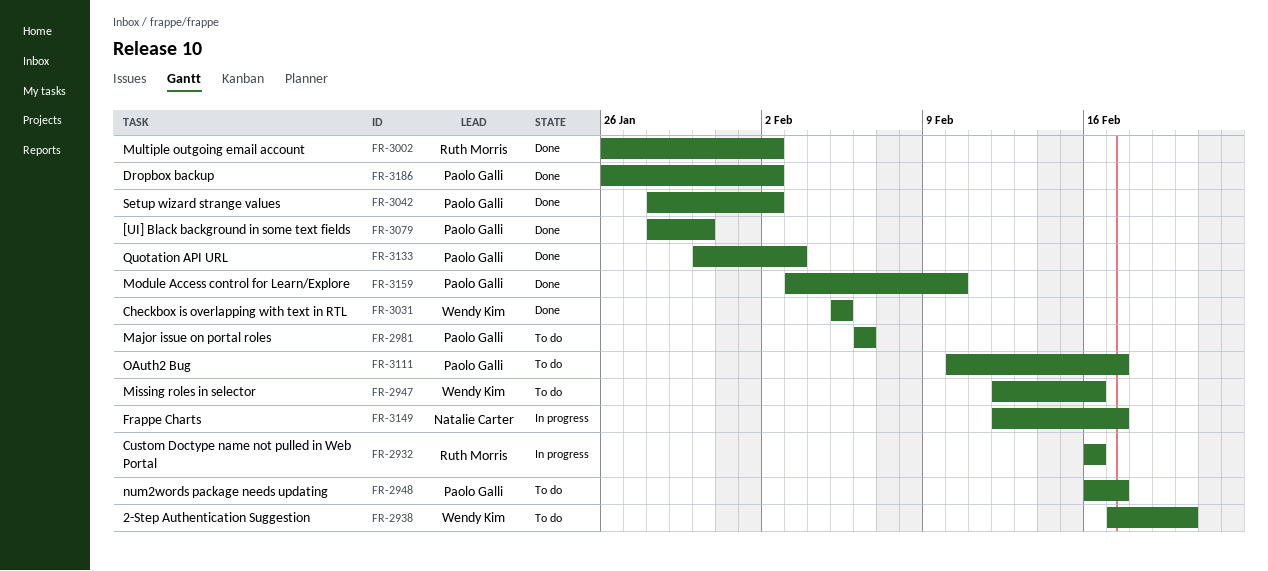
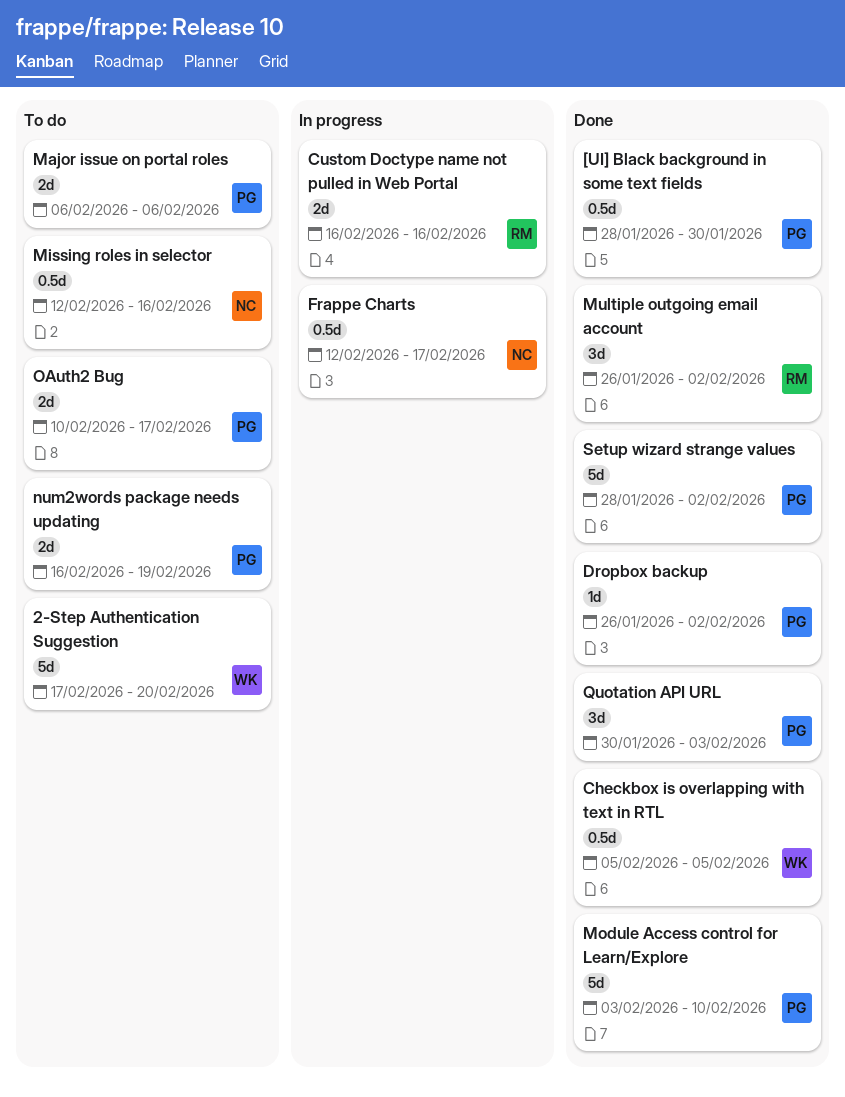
Missing roles in selector, owner: Wendy Kim -> Natalie Carter
num2words package needs updating, due: Feb 17 -> Feb 19

